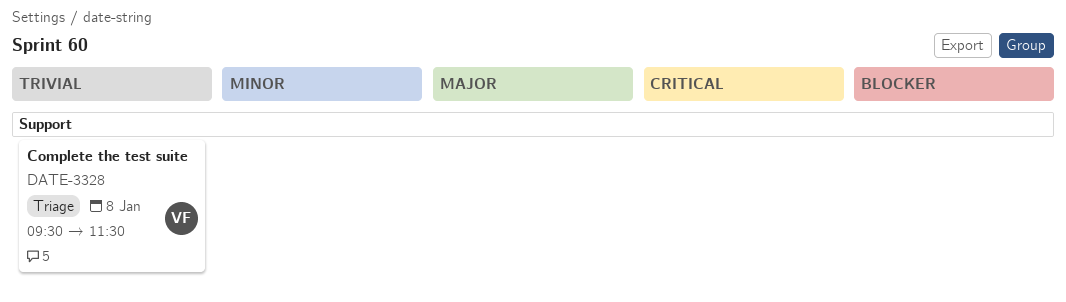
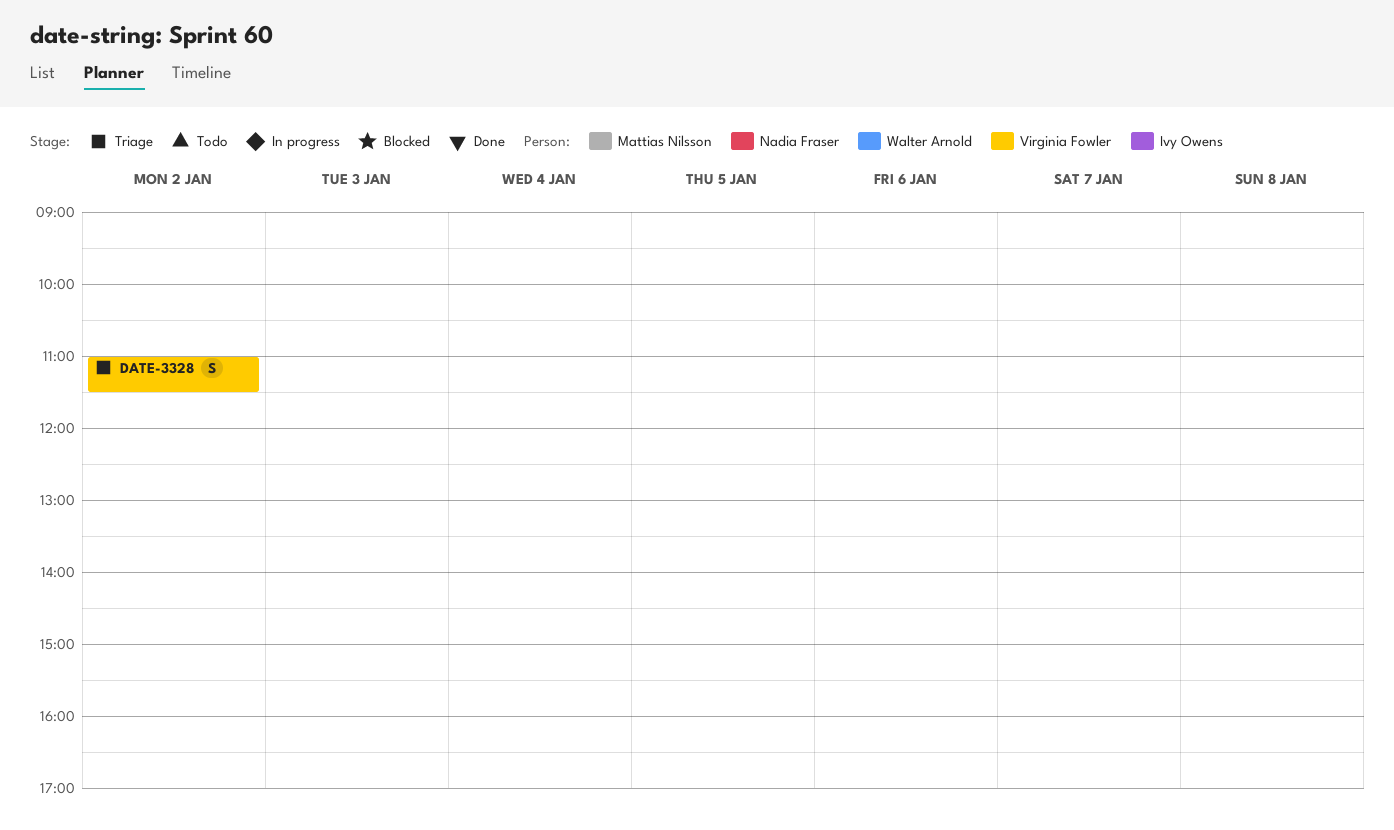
DATE-3328, day: Jan 8 -> Jan 2
DATE-3328, begins: 09:30 -> 11:00

